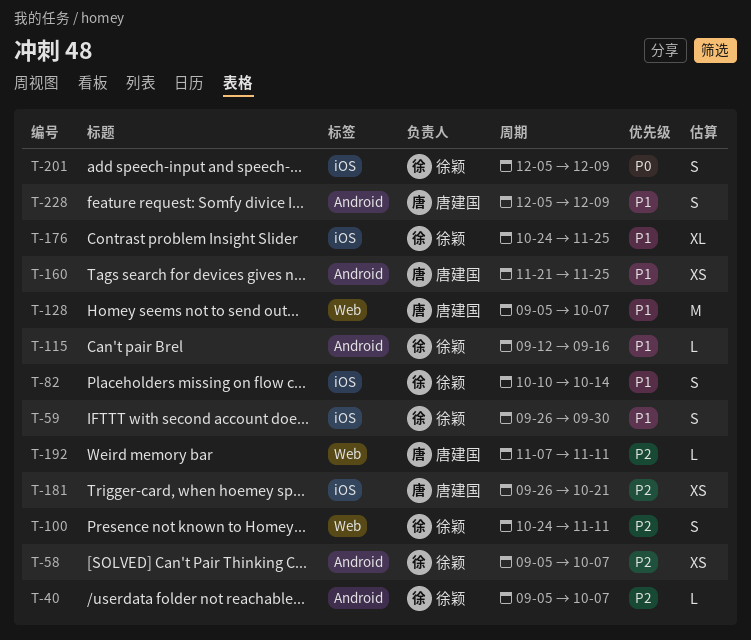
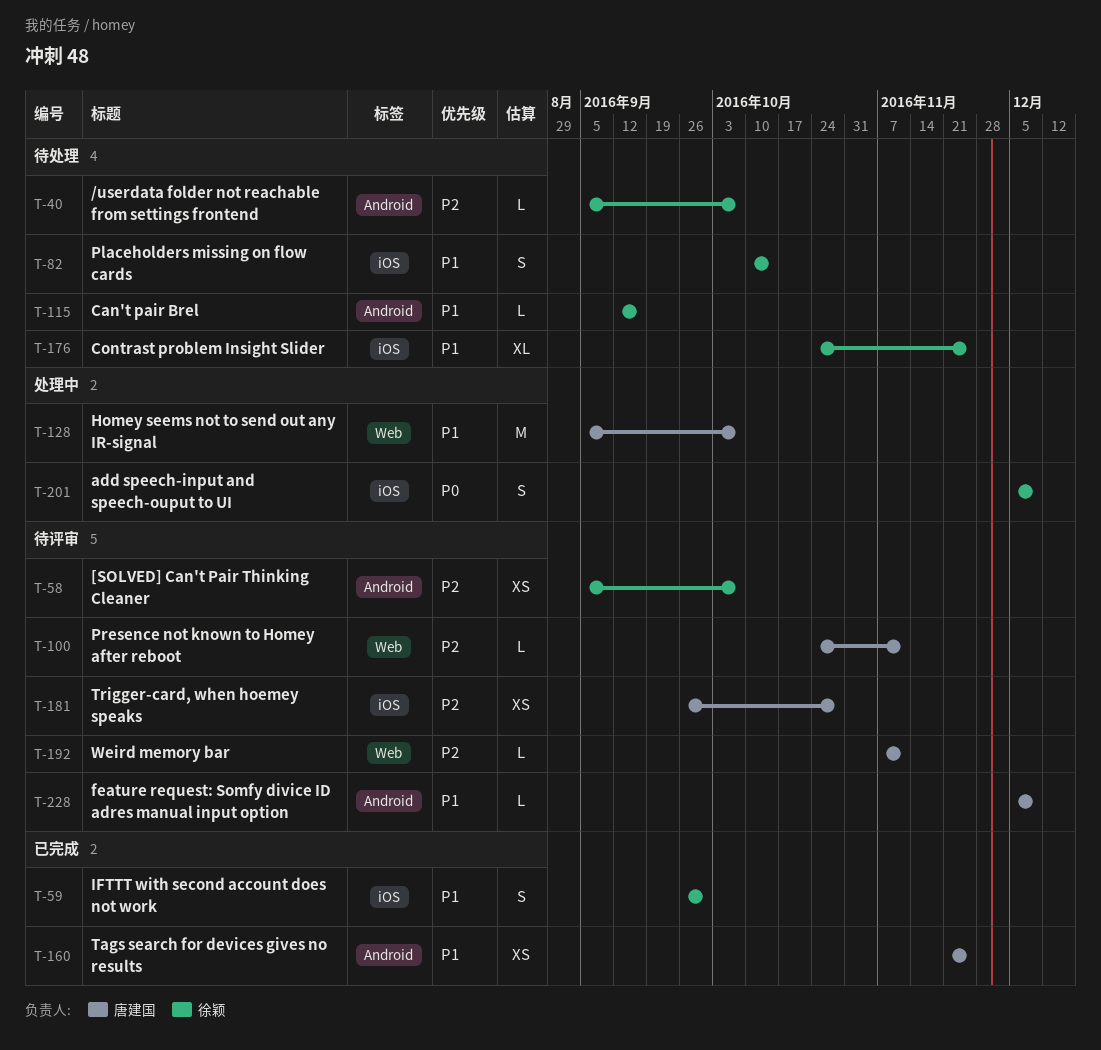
T-100, owner: 徐颖 -> 唐建国
T-100, estimate: S -> L
T-181, due: Oct 21 -> Oct 28
T-228, estimate: S -> L

